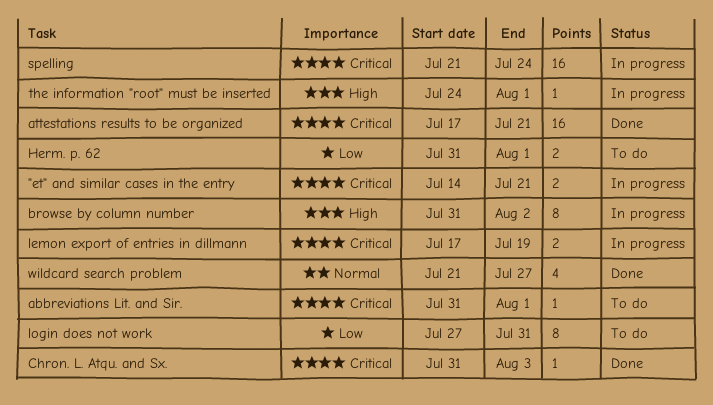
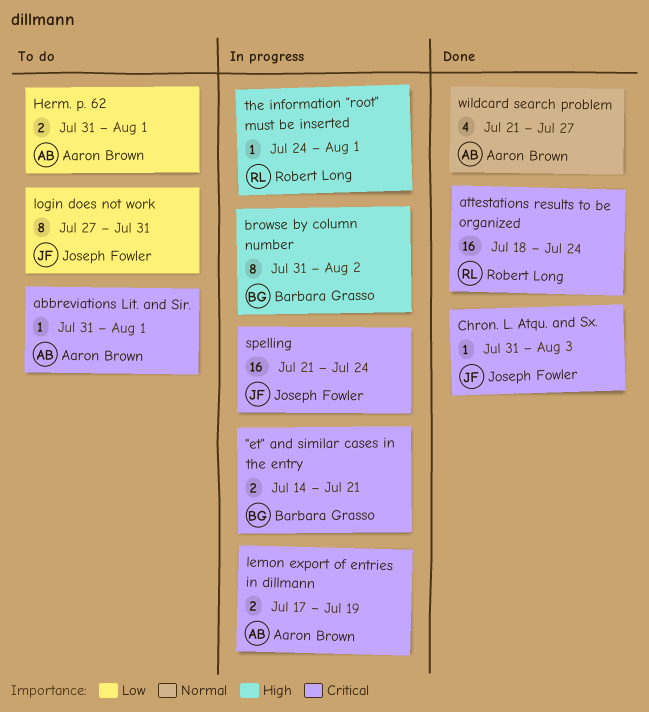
attestations results to be organized, start: Jul 17 -> Jul 18
attestations results to be organized, due: Jul 21 -> Jul 24

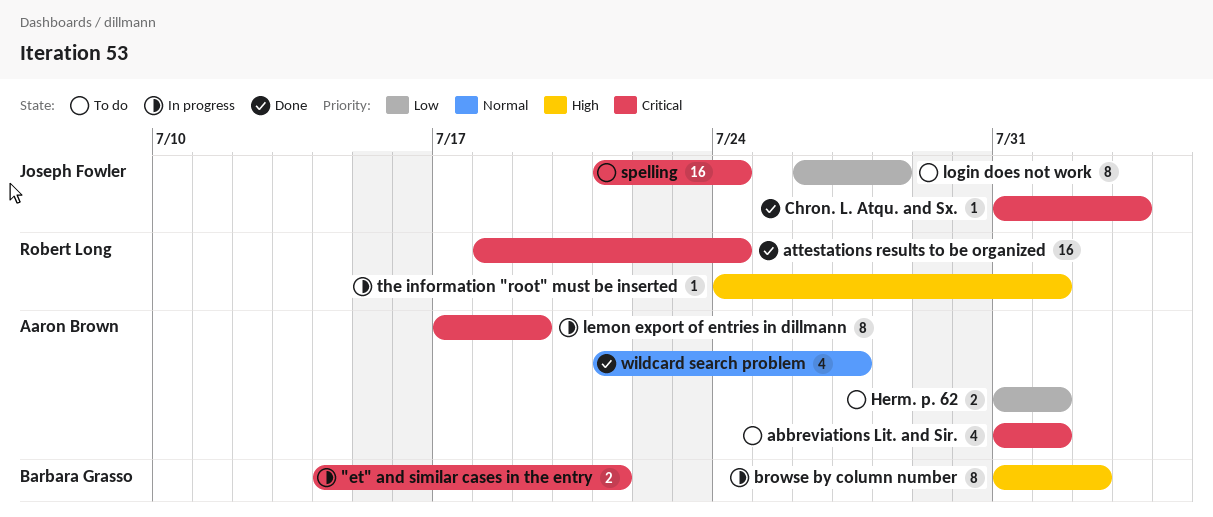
abbreviations Lit. and Sir., estimate: 1 -> 4
lemon export of entries in dillmann, estimate: 2 -> 8
login does not work, start: Jul 27 -> Jul 26
login does not work, due: Jul 31 -> Jul 28
spelling, status: In progress -> To do

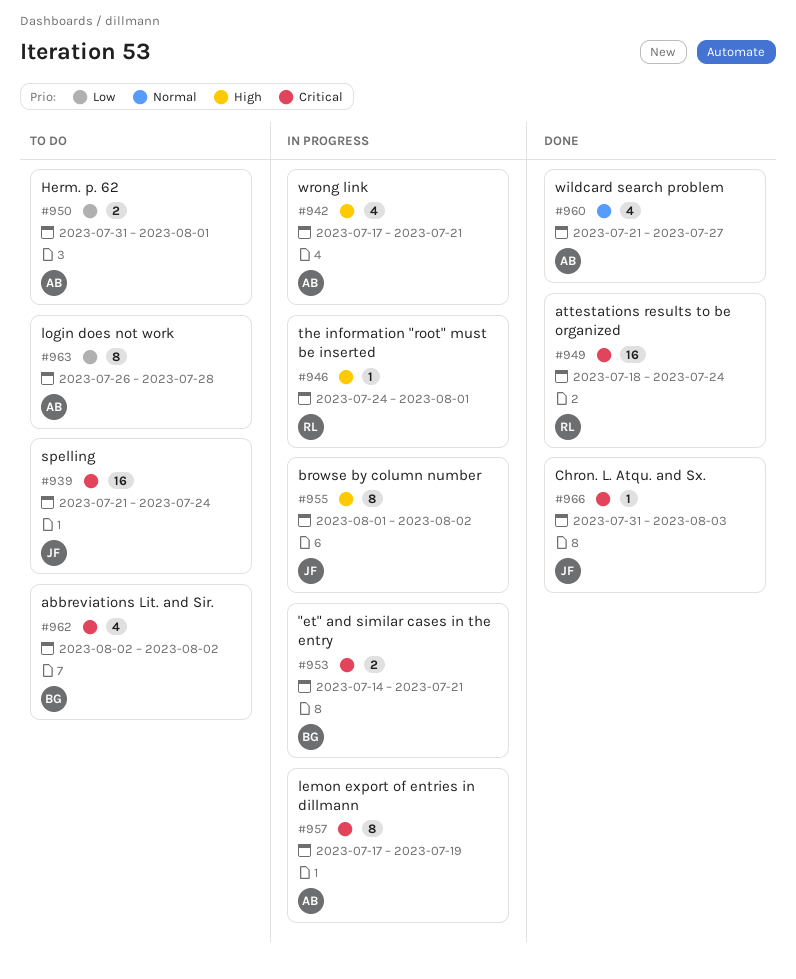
abbreviations Lit. and Sir., owner: Aaron Brown -> Barbara Grasso
abbreviations Lit. and Sir., start: Jul 31 -> Aug 2
abbreviations Lit. and Sir., due: Aug 1 -> Aug 2
browse by column number, owner: Barbara Grasso -> Joseph Fowler
browse by column number, start: Jul 31 -> Aug 1
login does not work, owner: Joseph Fowler -> Aaron Brown
wrong link: none -> present

